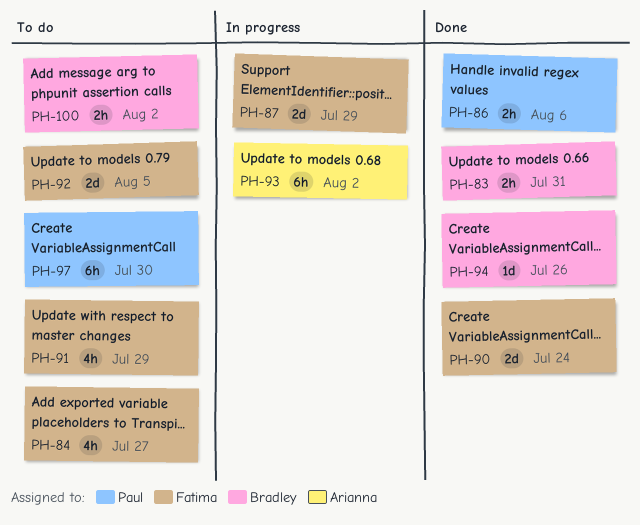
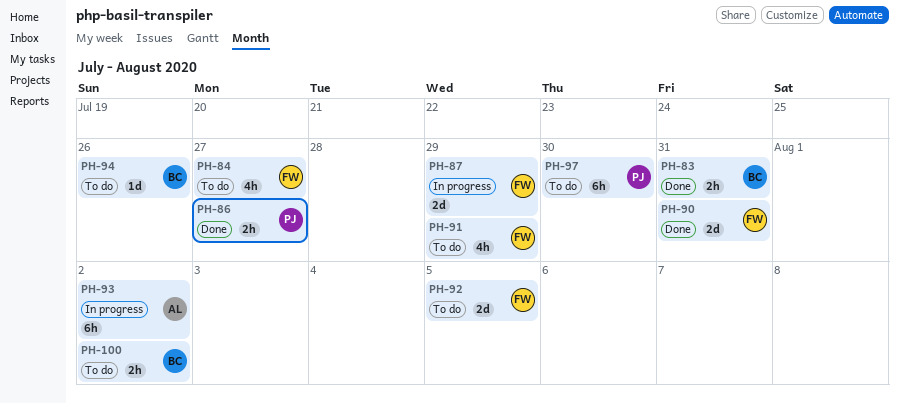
PH-86, due: Aug 6 -> Jul 27
PH-90, due: Jul 24 -> Jul 31
PH-94, status: Done -> To do

